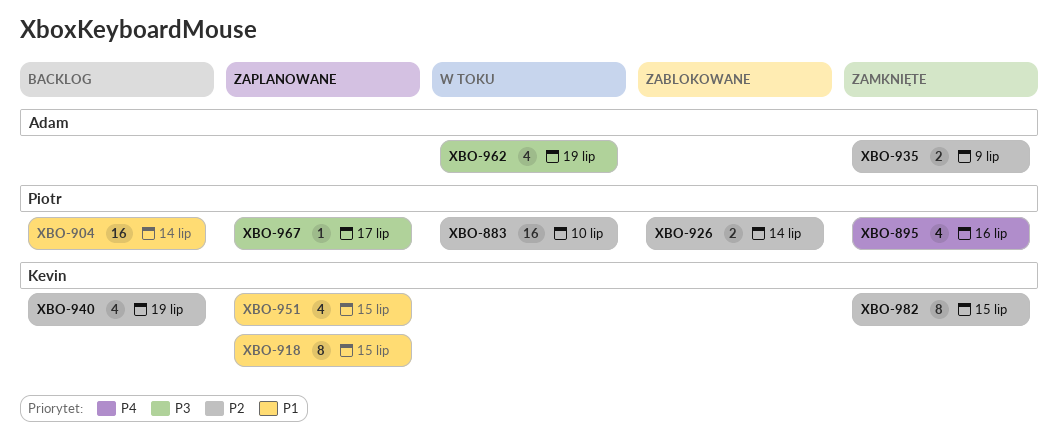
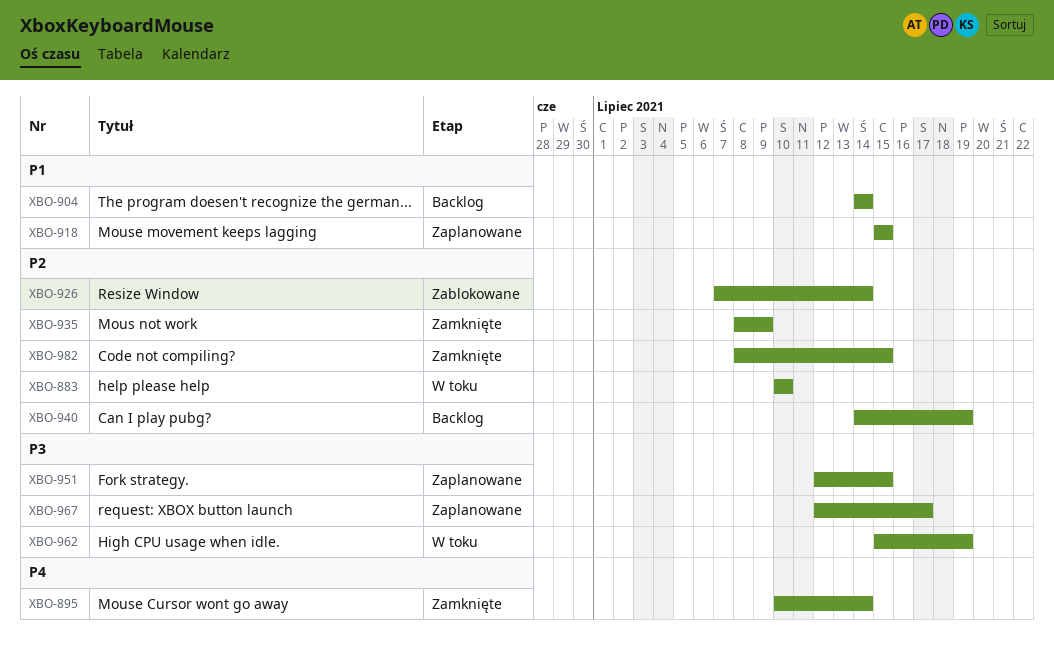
XBO-895, due: Jul 16 -> Jul 14
XBO-951, priority: P1 -> P3

